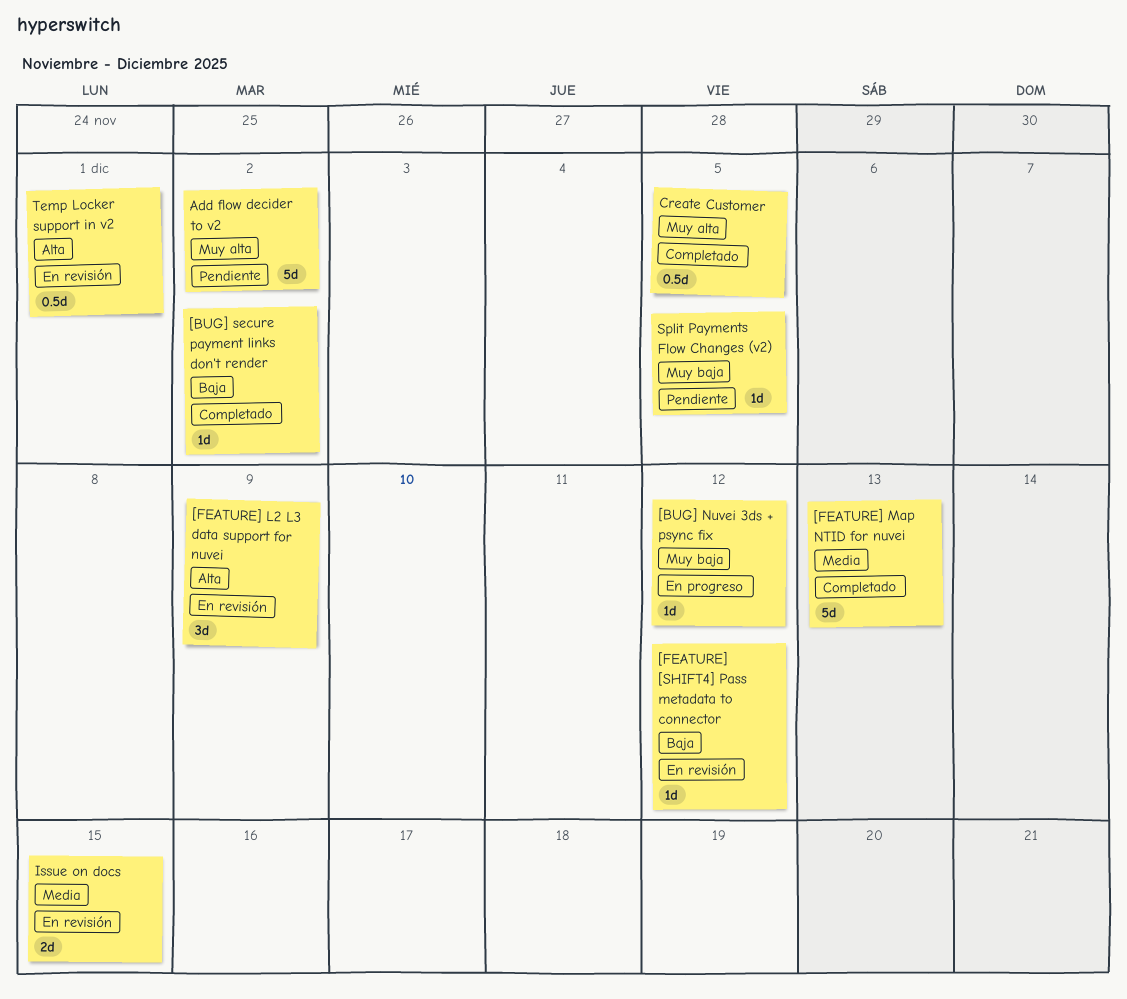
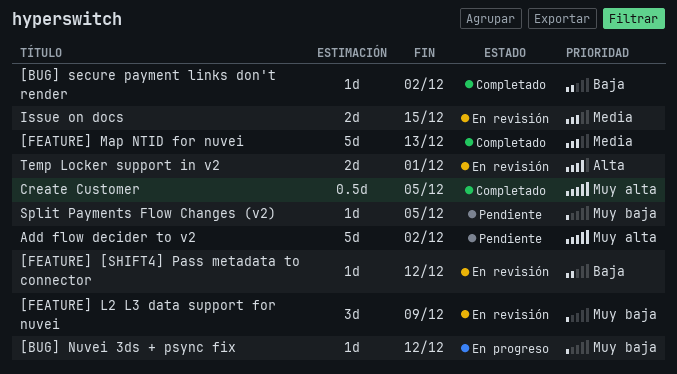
[FEATURE] L2 L3 data support for nuvei, priority: Alta -> Muy baja
Temp Locker support in v2, estimate: 0.5d -> 2d

